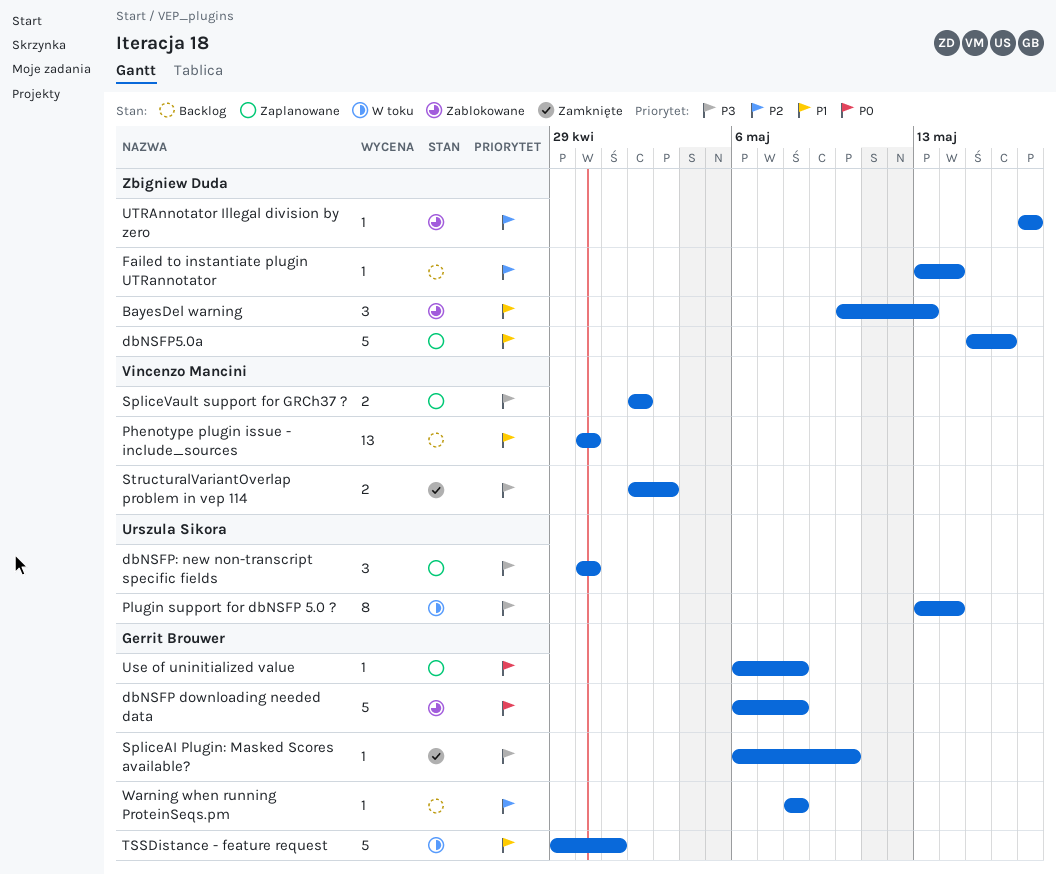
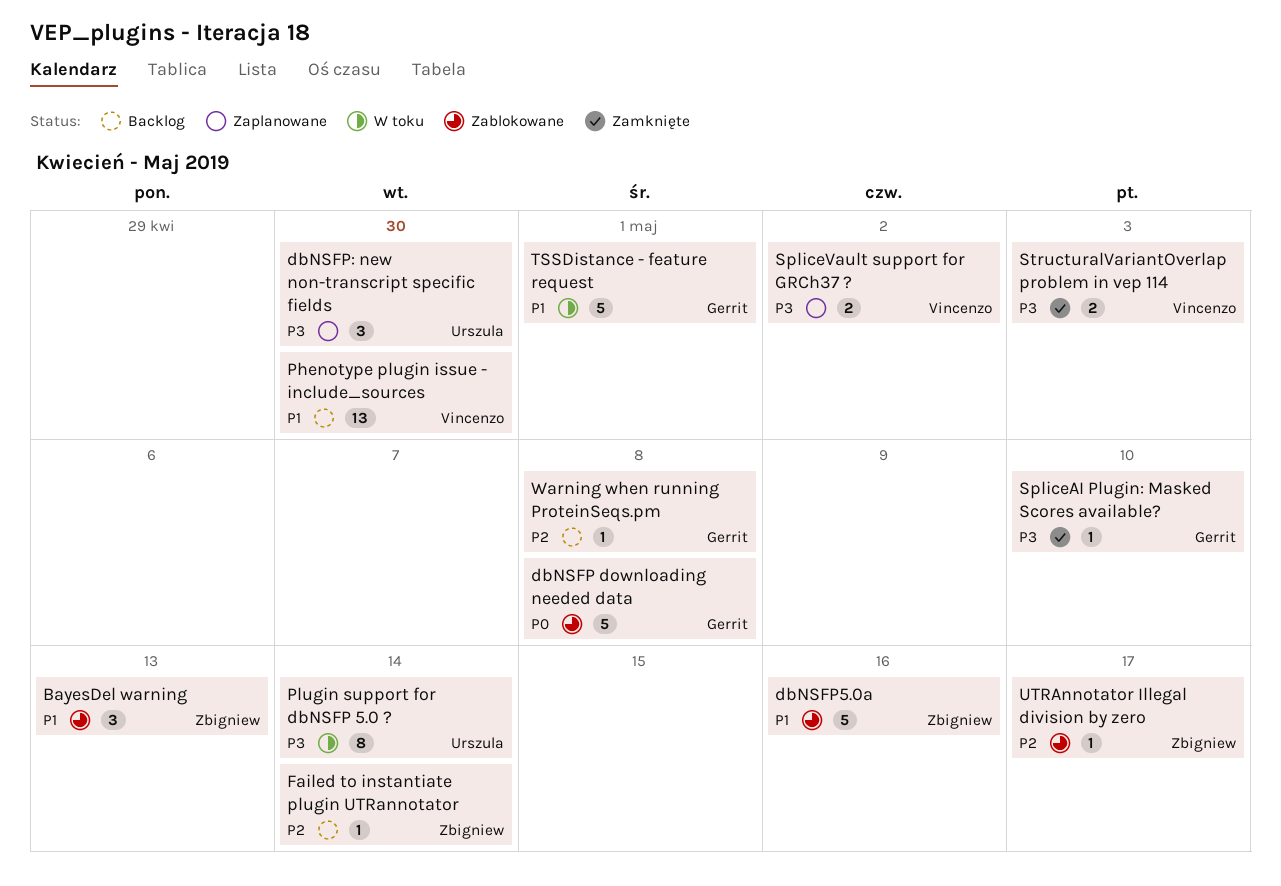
dbNSFP5.0a, status: Zaplanowane -> Zablokowane
Use of uninitialized value: present -> none

